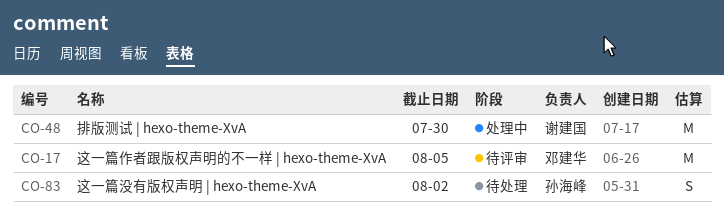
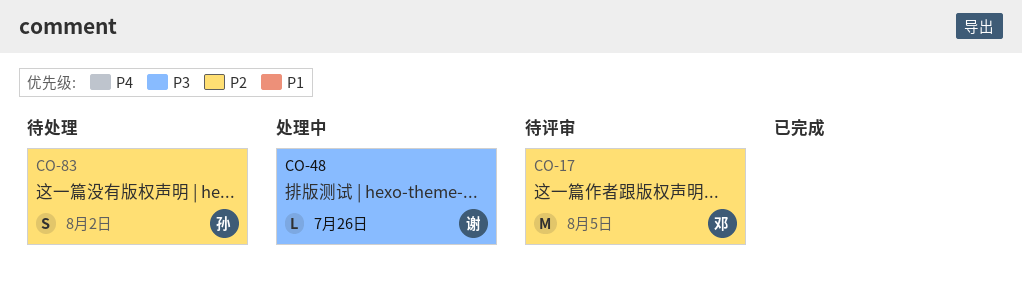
CO-48, estimate: M -> L
CO-48, due: Jul 30 -> Jul 26

